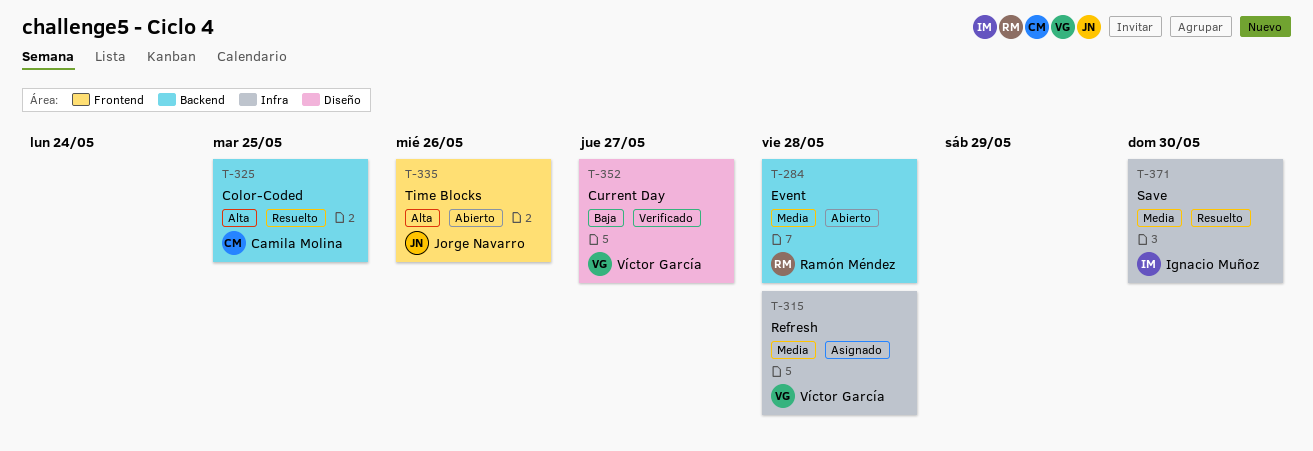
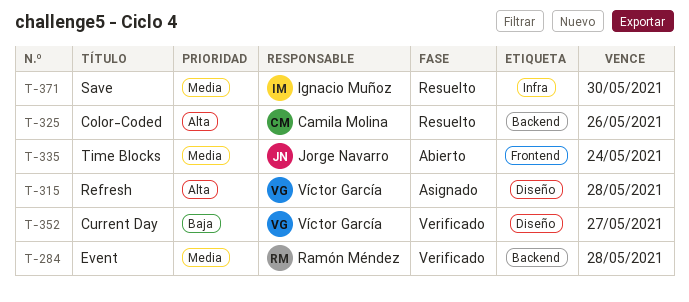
T-284, status: Abierto -> Verificado
T-315, priority: Media -> Alta
T-315, label: Infra -> Diseño
T-325, due: May 25 -> May 26
T-335, priority: Alta -> Media
T-335, due: May 26 -> May 24

